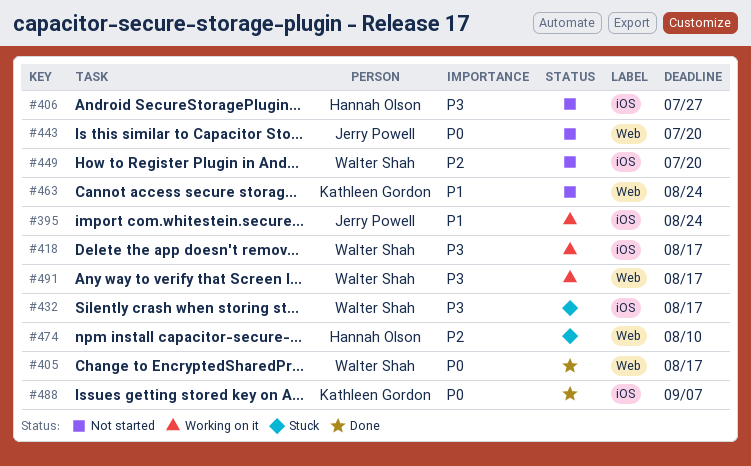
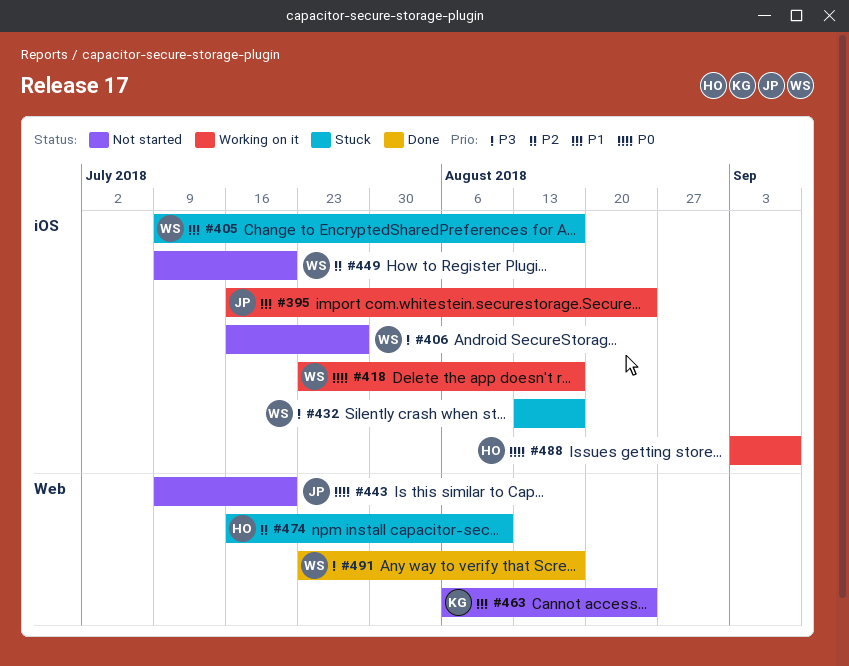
#405, status: Done -> Stuck
#405, priority: P0 -> P1
#405, label: Web -> iOS
#406, owner: Hannah Olson -> Walter Shah
#418, priority: P3 -> P0
#488, status: Done -> Working on it
#488, owner: Kathleen Gordon -> Hannah Olson
#491, status: Working on it -> Done

